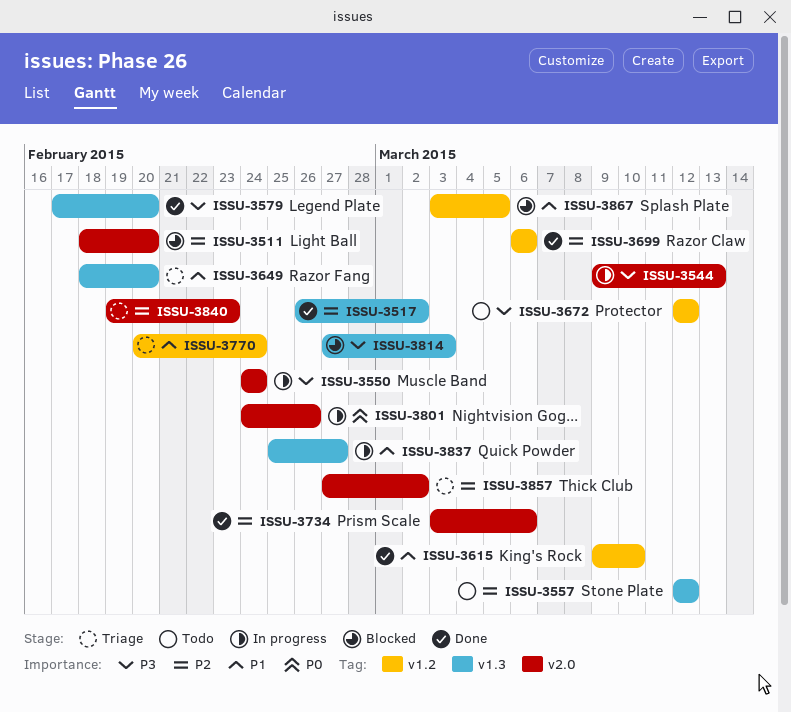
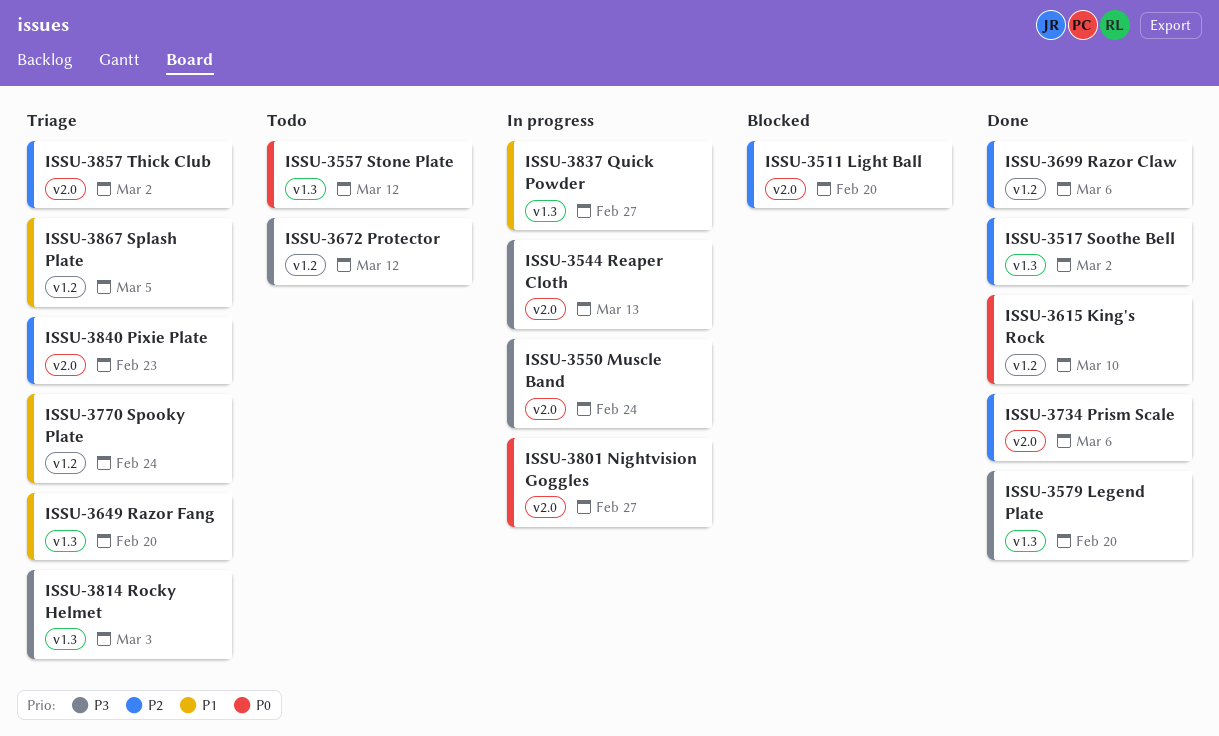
ISSU-3557, priority: P2 -> P0
ISSU-3615, priority: P1 -> P0
ISSU-3801, due: Feb 26 -> Feb 27
ISSU-3814, status: Blocked -> Triage
ISSU-3867, status: Blocked -> Triage

